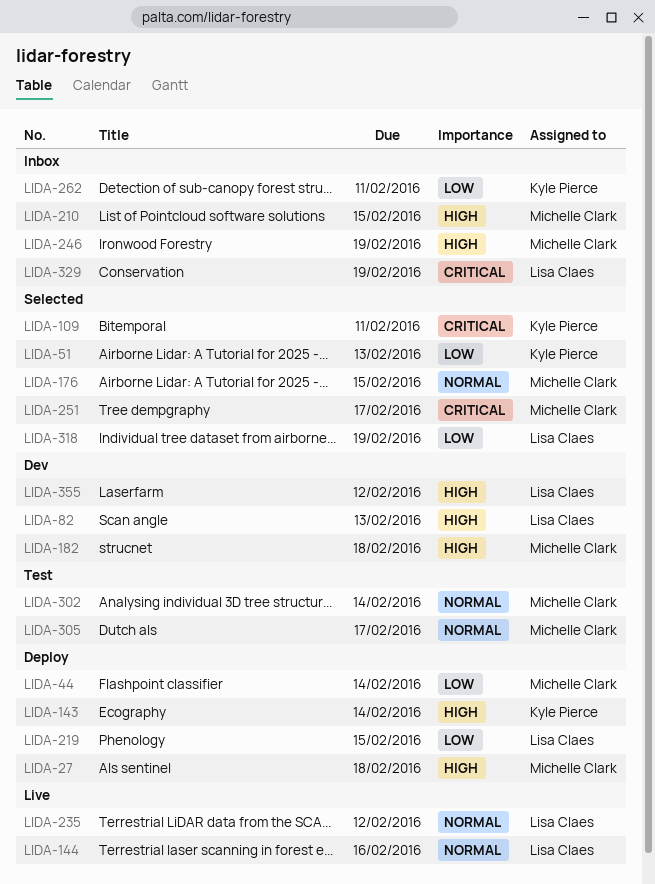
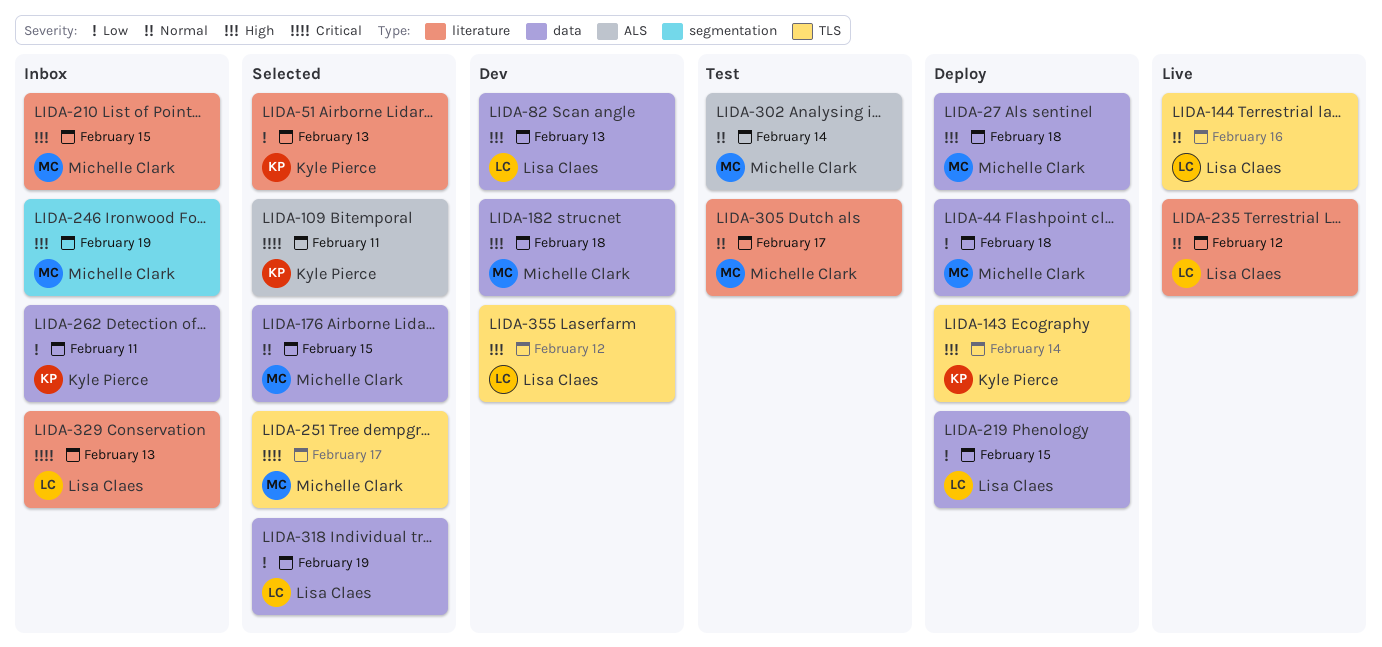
LIDA-44, due: Feb 14 -> Feb 18
LIDA-329, due: Feb 19 -> Feb 13

